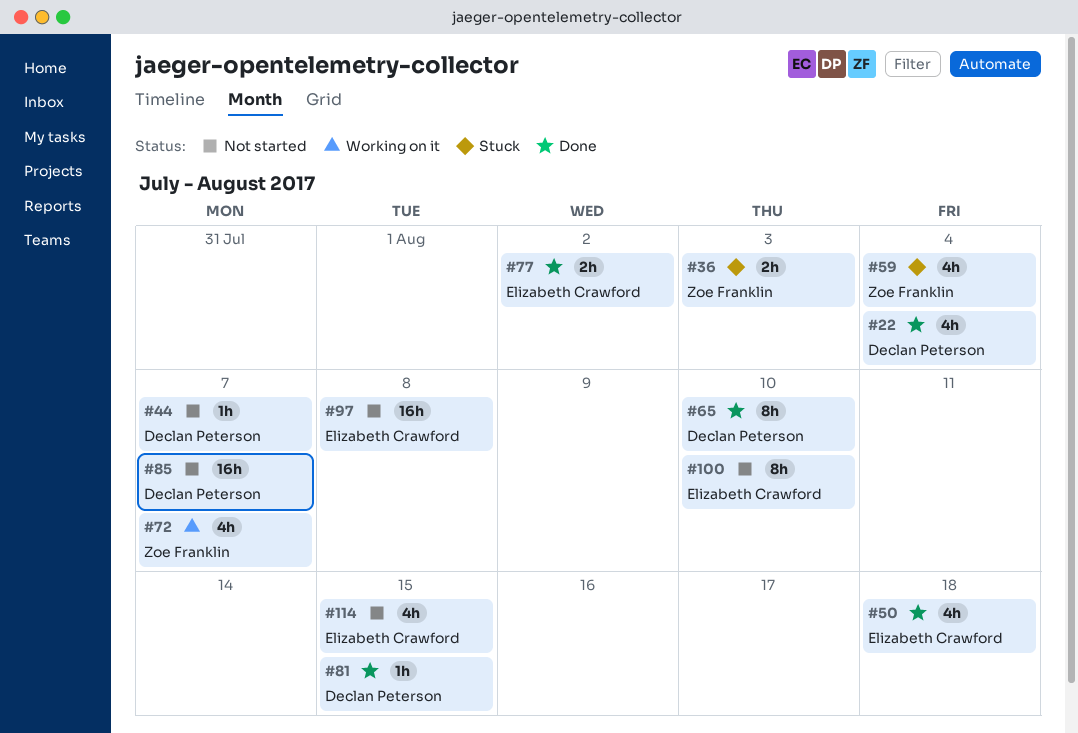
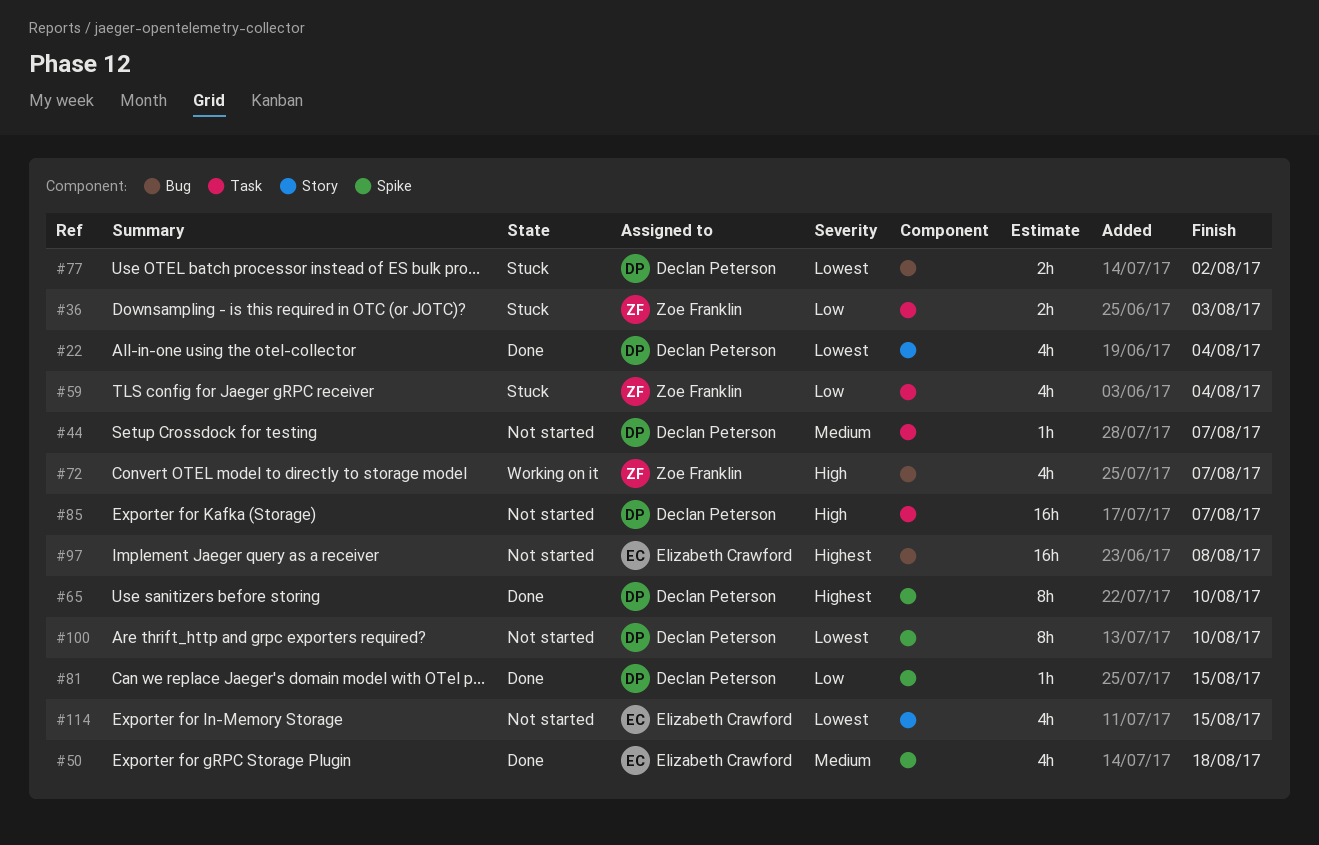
#77, status: Done -> Stuck
#77, owner: Elizabeth Crawford -> Declan Peterson
#100, owner: Elizabeth Crawford -> Declan Peterson

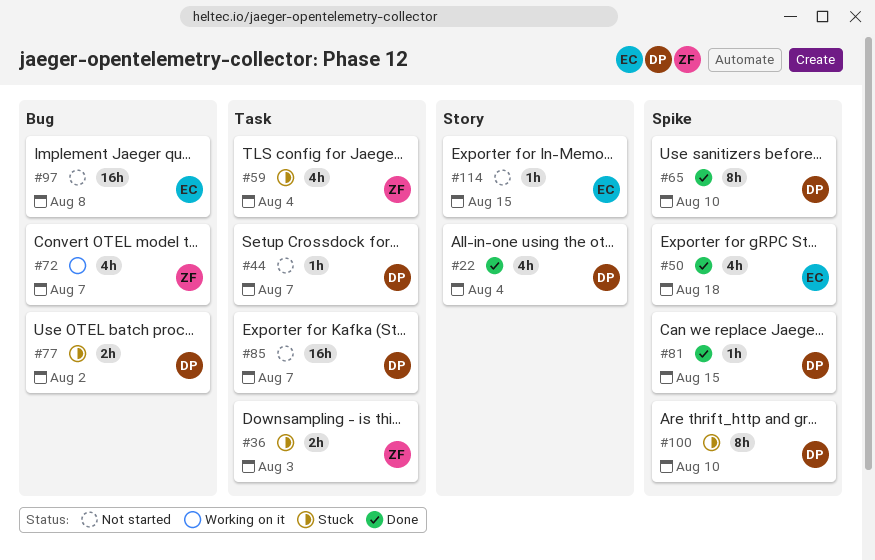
#100, status: Not started -> Stuck
#114, estimate: 4h -> 1h

